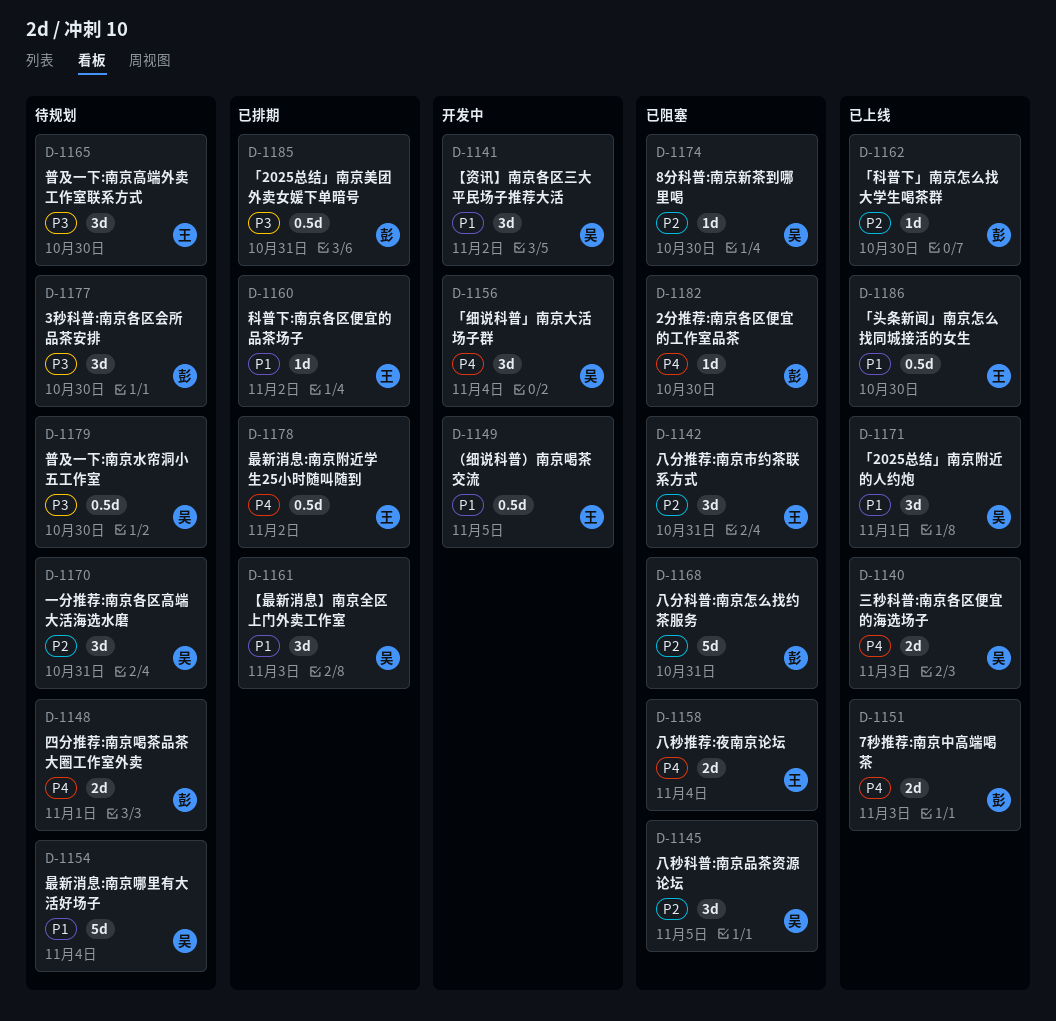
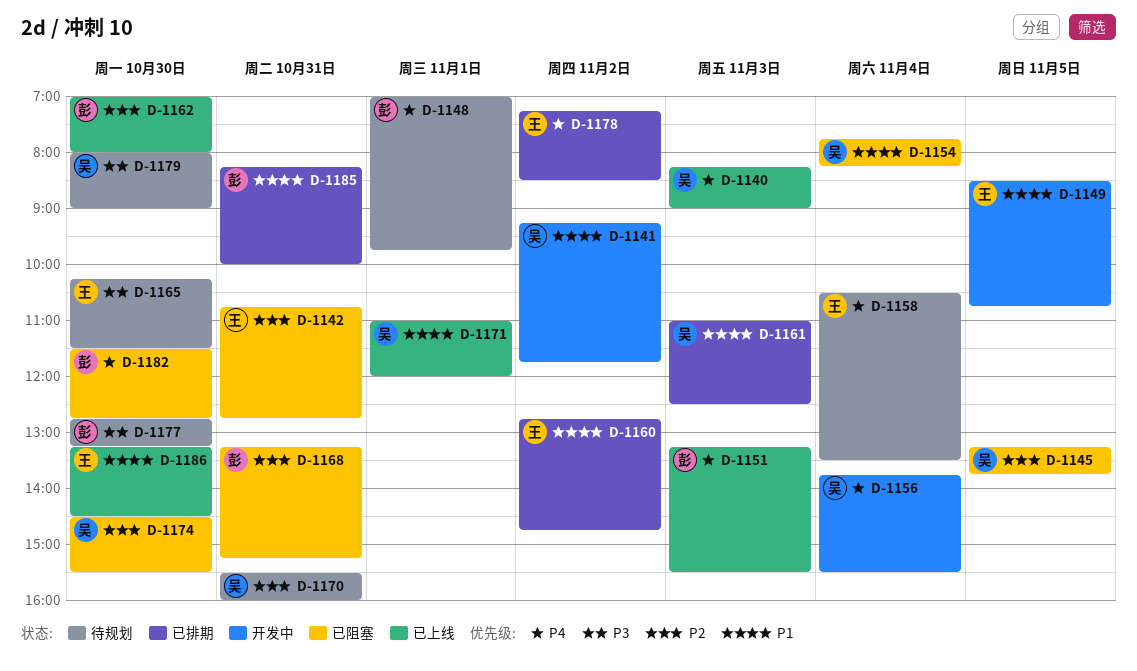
D-1154, status: 待规划 -> 已阻塞
D-1158, status: 已阻塞 -> 待规划
D-1185, priority: P3 -> P1

